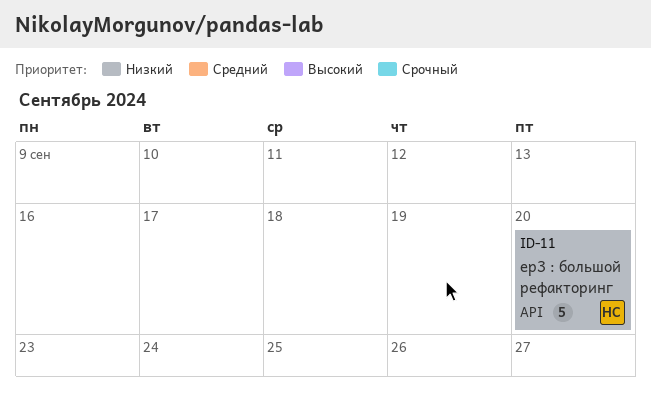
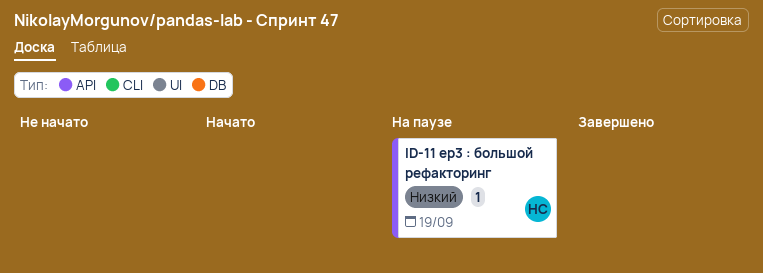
ID-11, estimate: 5 -> 1
ID-11, due: Sep 20 -> Sep 19

